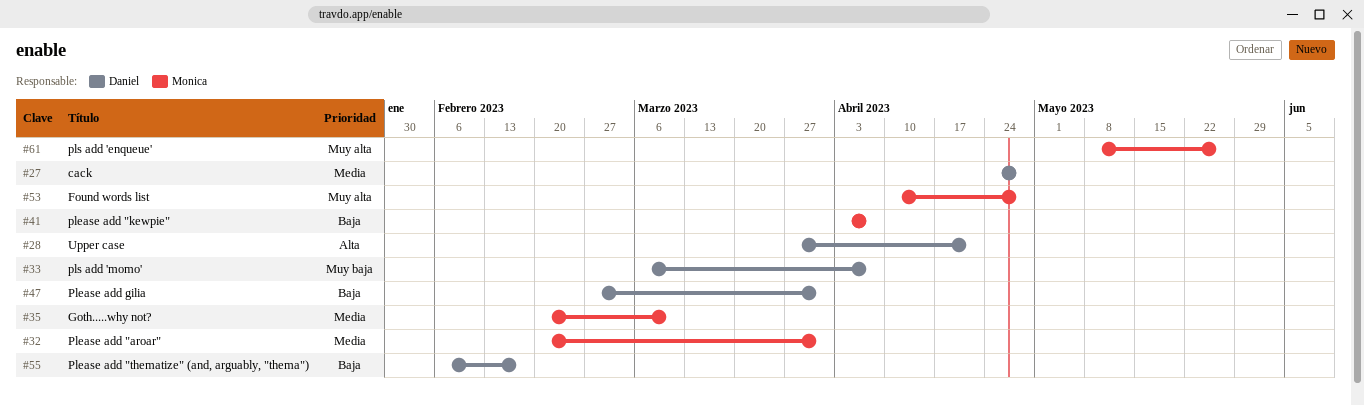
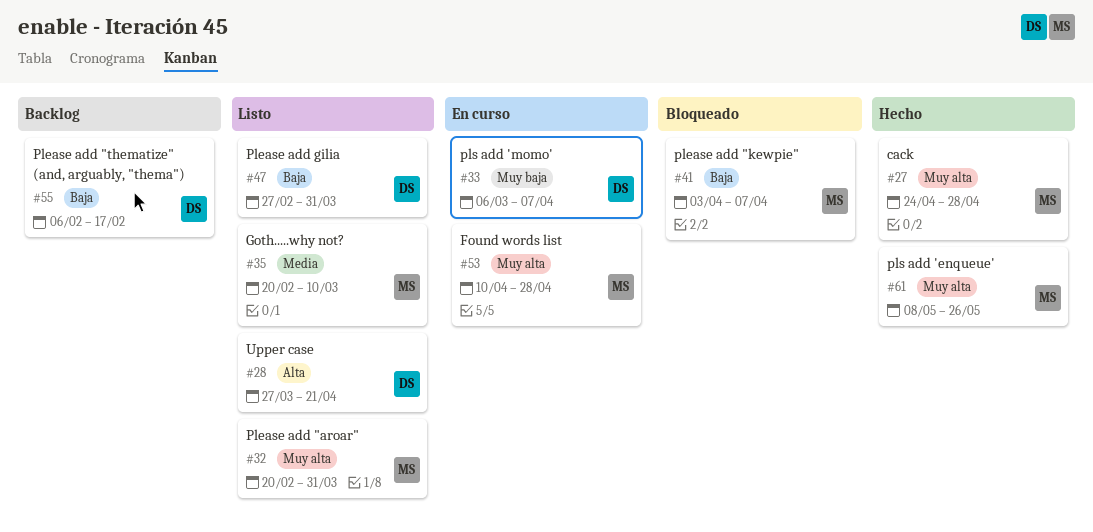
#27, owner: Daniel -> Monica
#27, priority: Media -> Muy alta
#32, priority: Media -> Muy alta

